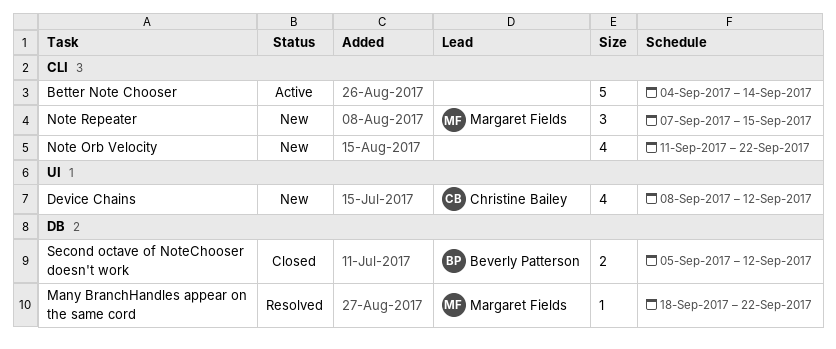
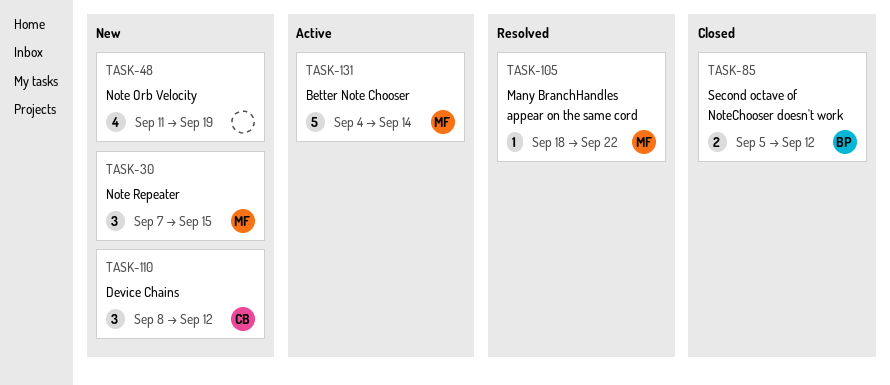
Better Note Chooser, owner: none -> Margaret Fields
Device Chains, estimate: 4 -> 3
Note Orb Velocity, due: Sep 22 -> Sep 19

